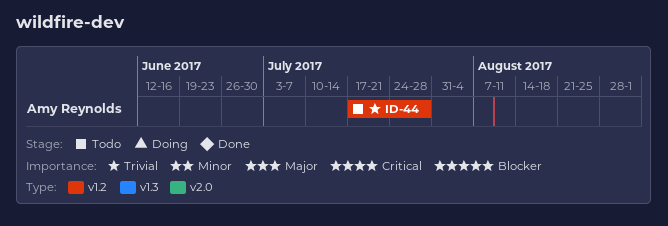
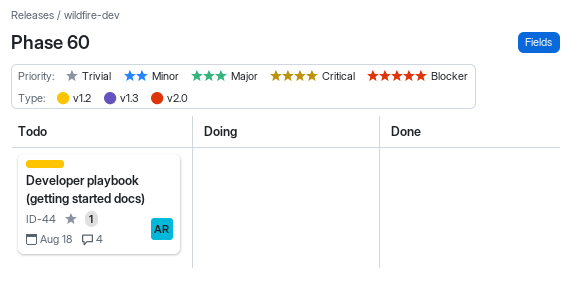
ID-44, due: Jul 28 -> Aug 18

